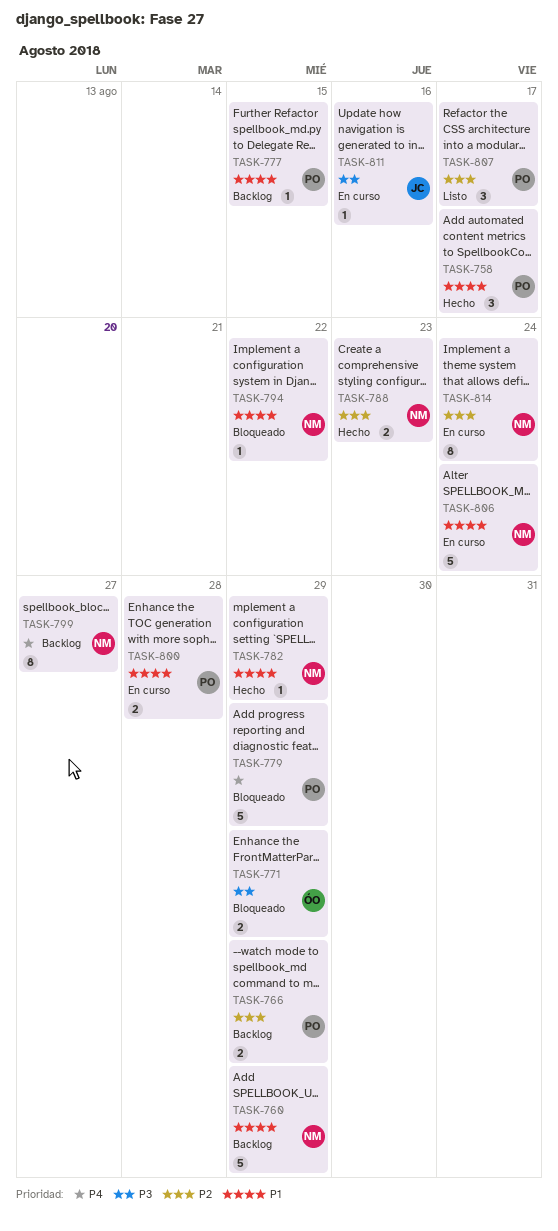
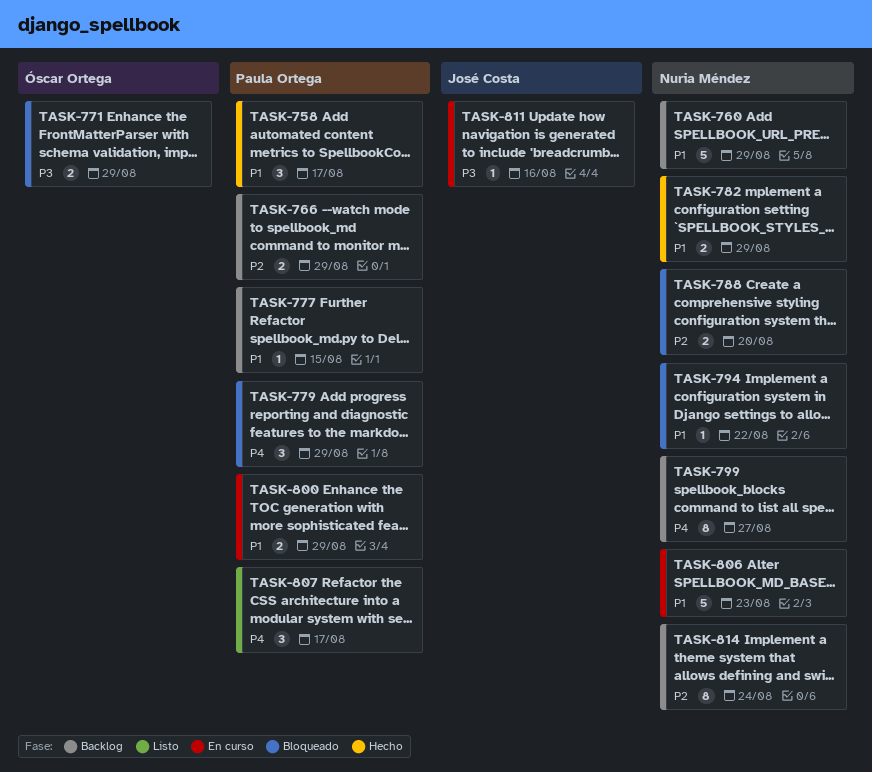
TASK-779, estimate: 5 -> 3
TASK-782, estimate: 1 -> 2
TASK-788, status: Hecho -> Bloqueado
TASK-788, due: Aug 23 -> Aug 20
TASK-800, due: Aug 28 -> Aug 29
TASK-806, due: Aug 24 -> Aug 23
TASK-807, priority: P2 -> P4
TASK-814, status: En curso -> Backlog

